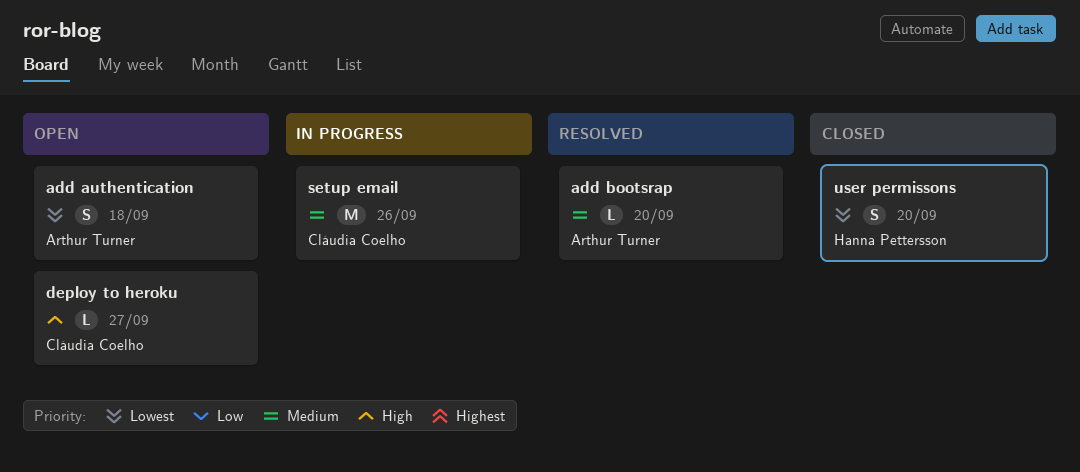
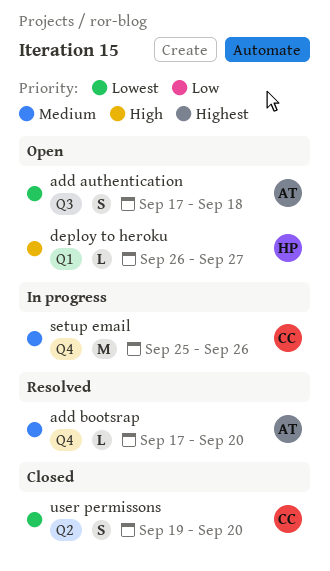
deploy to heroku, owner: Cláudia Coelho -> Hanna Pettersson
user permissons, owner: Hanna Pettersson -> Cláudia Coelho

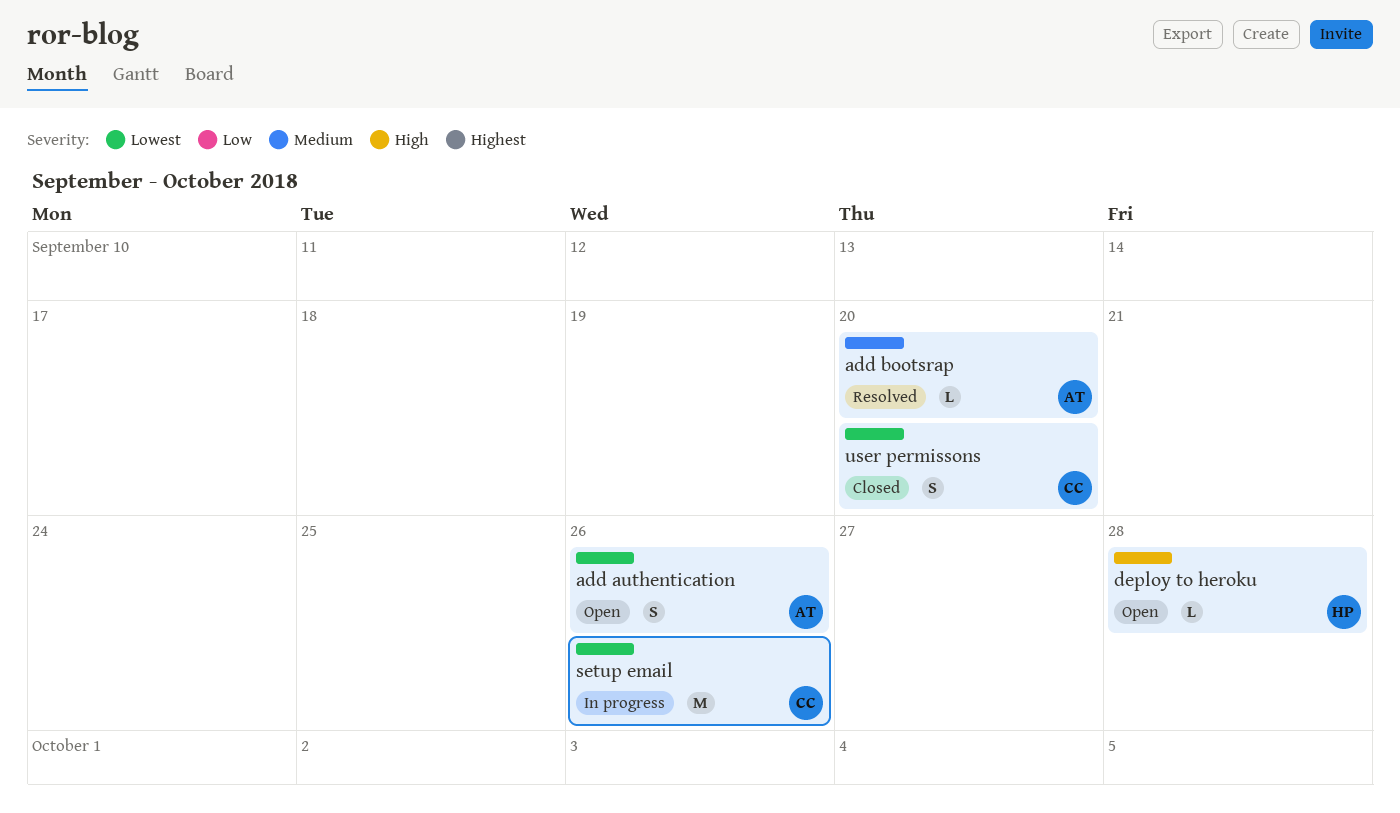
add authentication, due: Sep 18 -> Sep 26
deploy to heroku, due: Sep 27 -> Sep 28
setup email, priority: Medium -> Lowest

